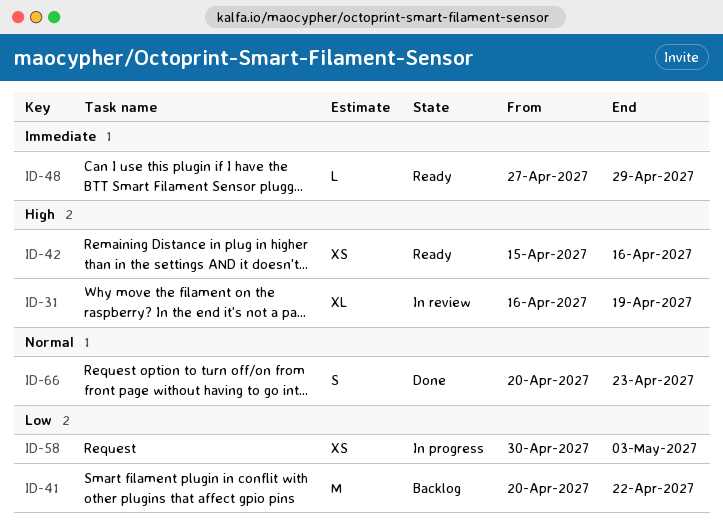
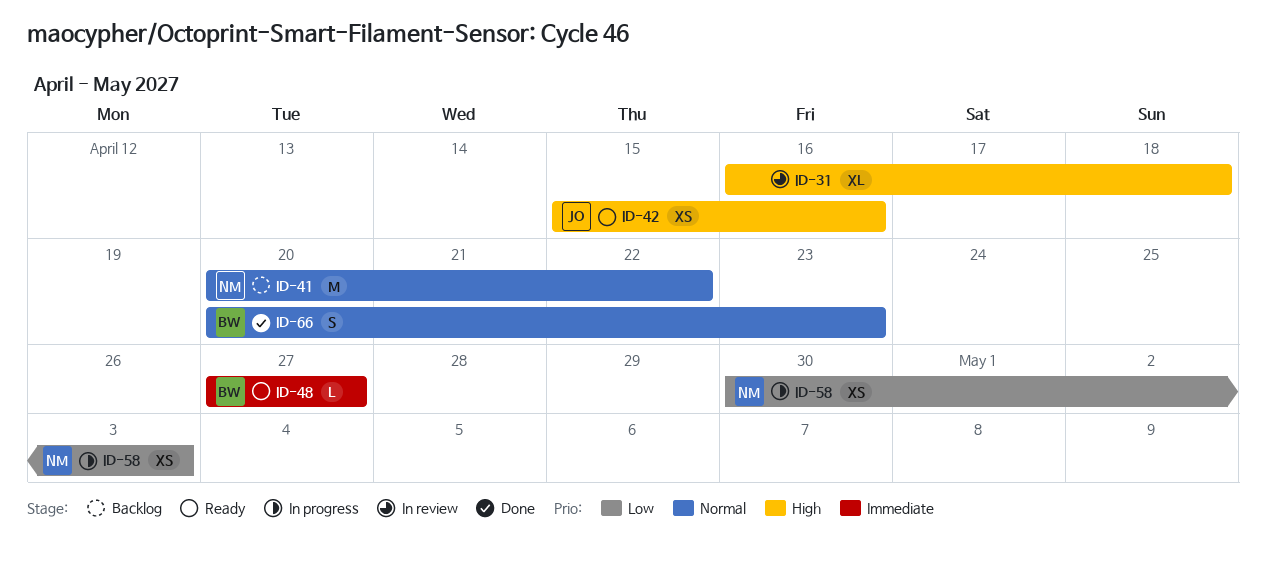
ID-31, due: Apr 19 -> Apr 18
ID-41, priority: Low -> Normal
ID-48, due: Apr 29 -> Apr 27

